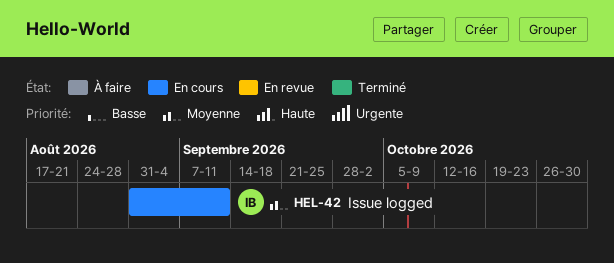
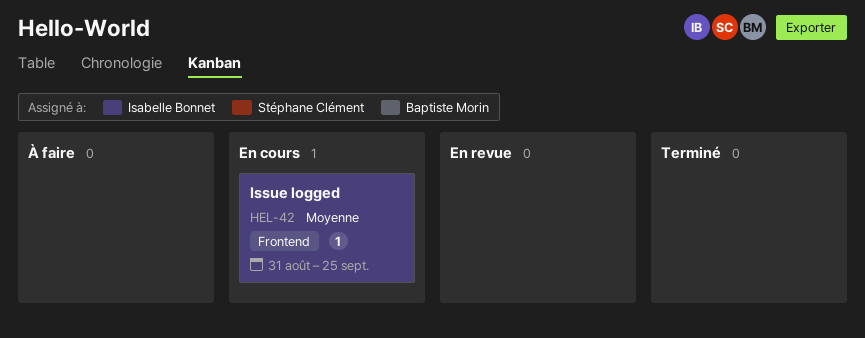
HEL-42, due: Sep 11 -> Sep 25

